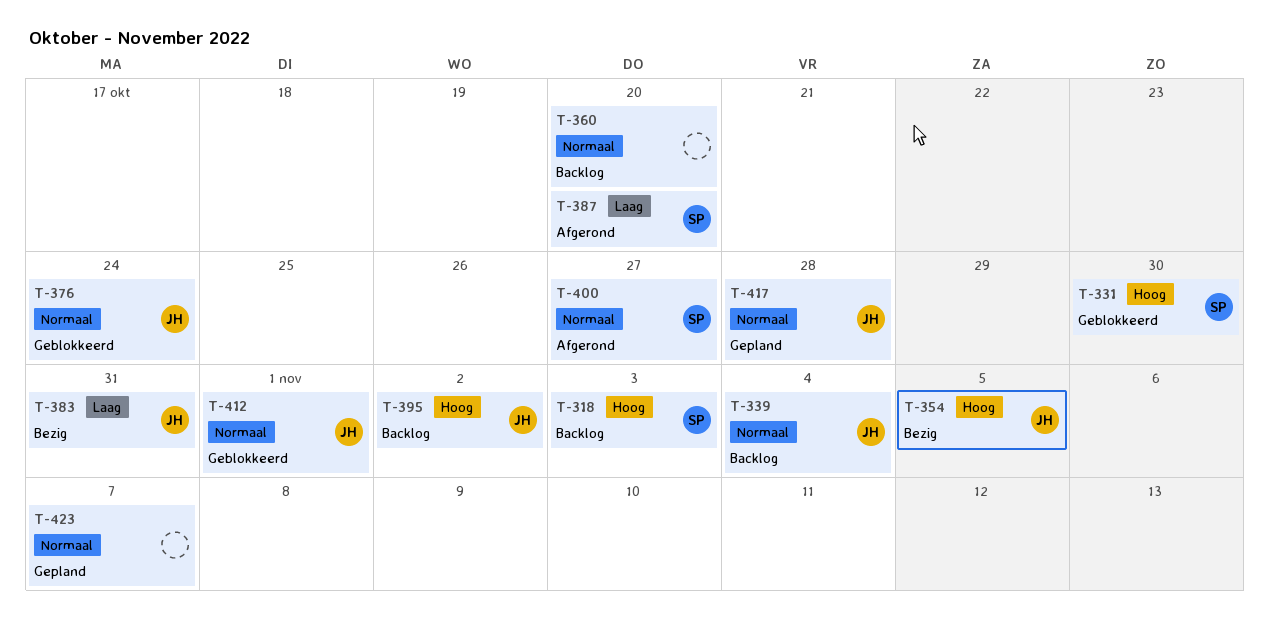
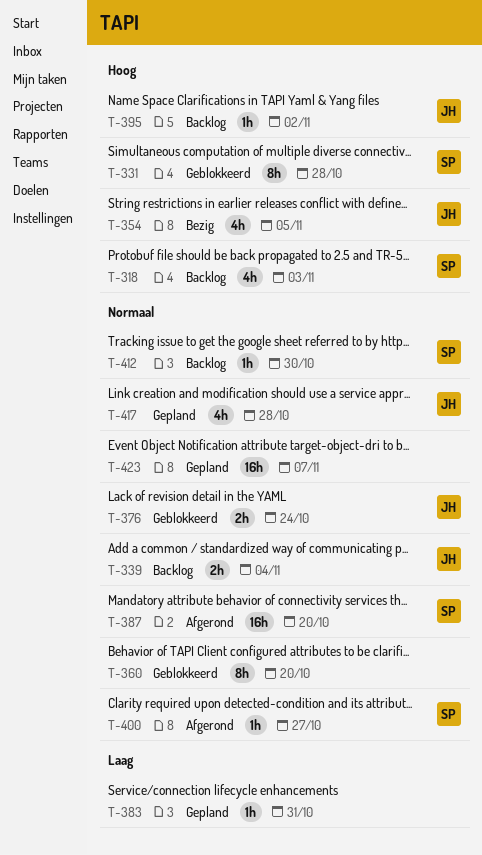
T-331, due: Oct 30 -> Oct 28
T-360, status: Backlog -> Geblokkeerd
T-383, status: Bezig -> Gepland
T-383, owner: JH -> none
T-387, priority: Laag -> Normaal
T-412, status: Geblokkeerd -> Backlog
T-412, owner: JH -> SP
T-412, due: Nov 1 -> Oct 30

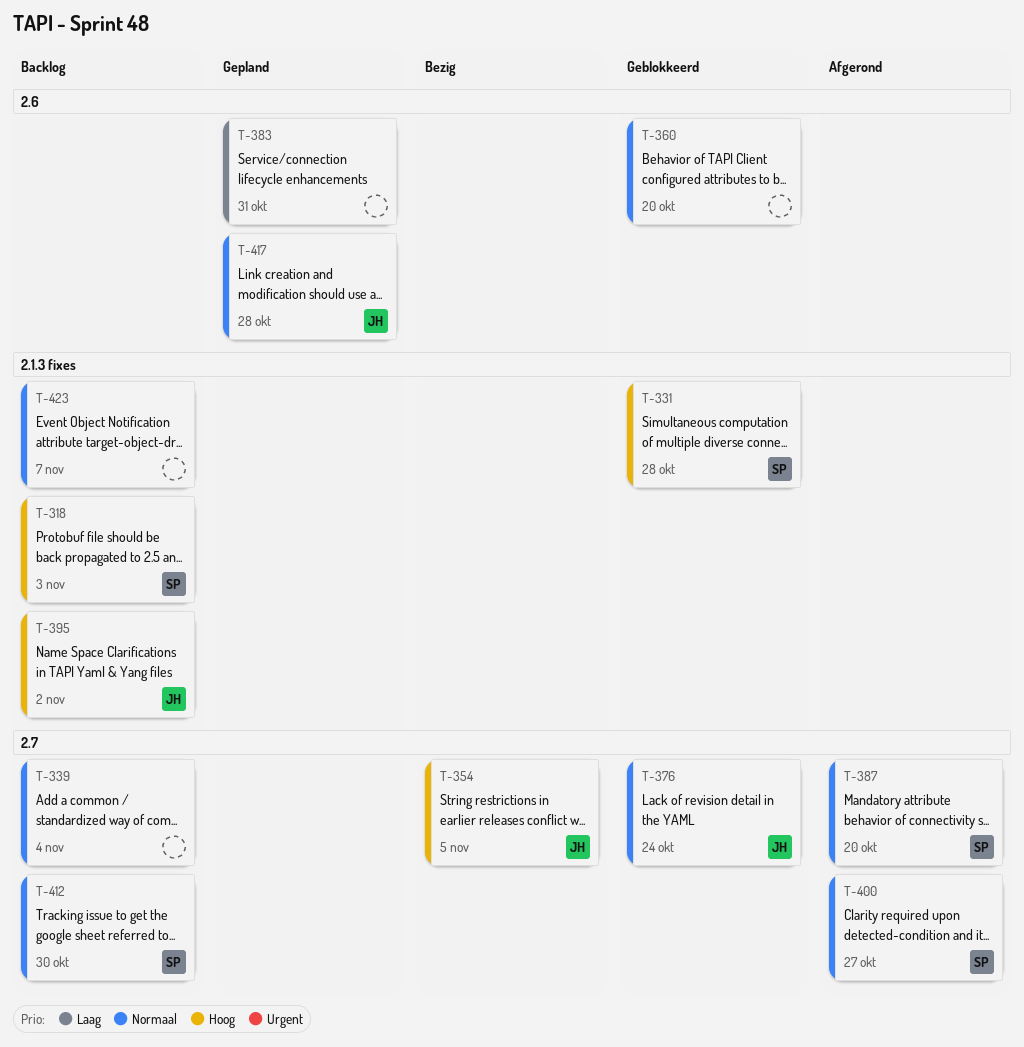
T-339, owner: JH -> none
T-423, status: Gepland -> Backlog

